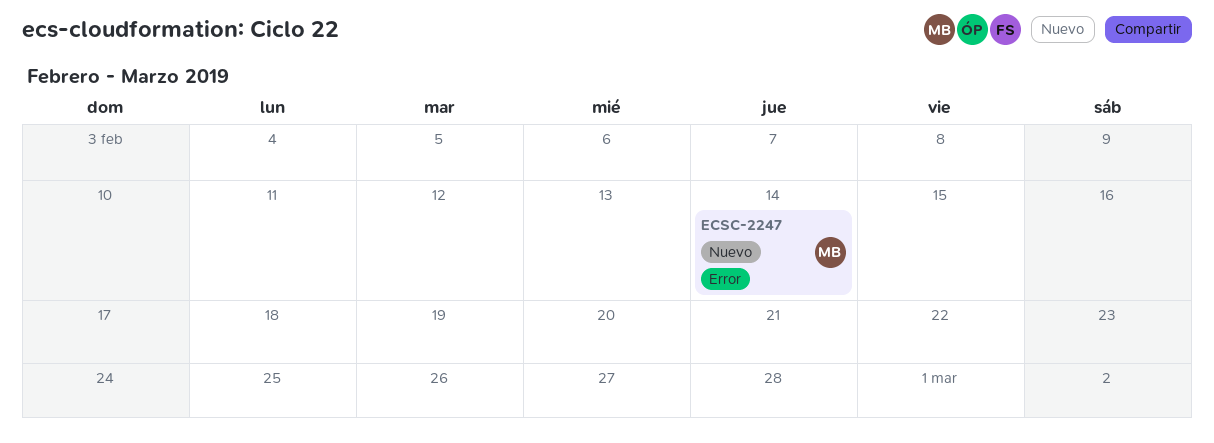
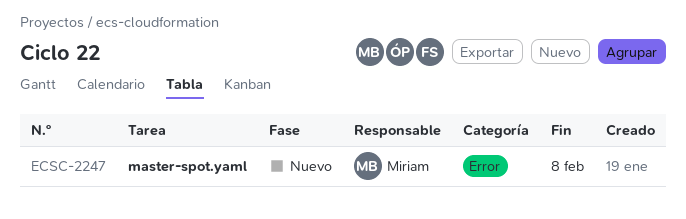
ECSC-2247, due: Feb 14 -> Feb 8

